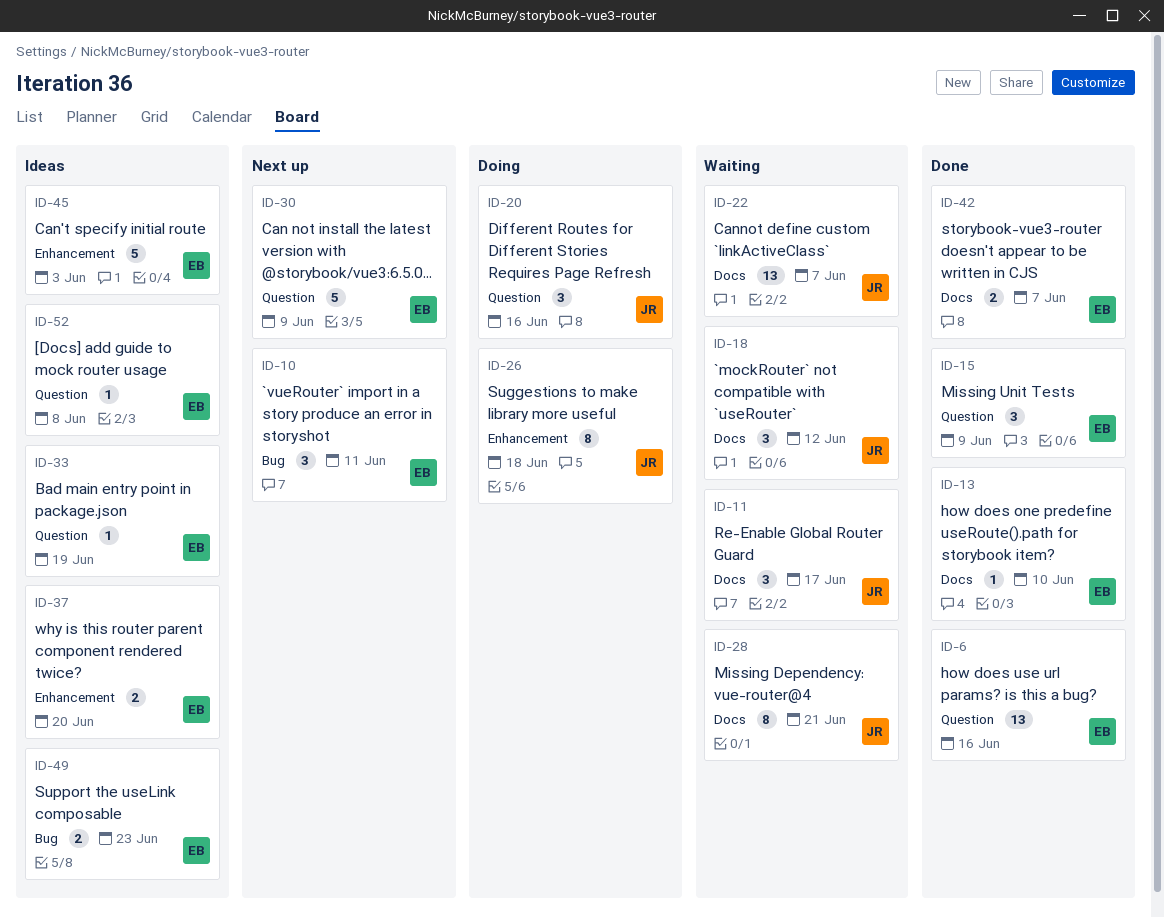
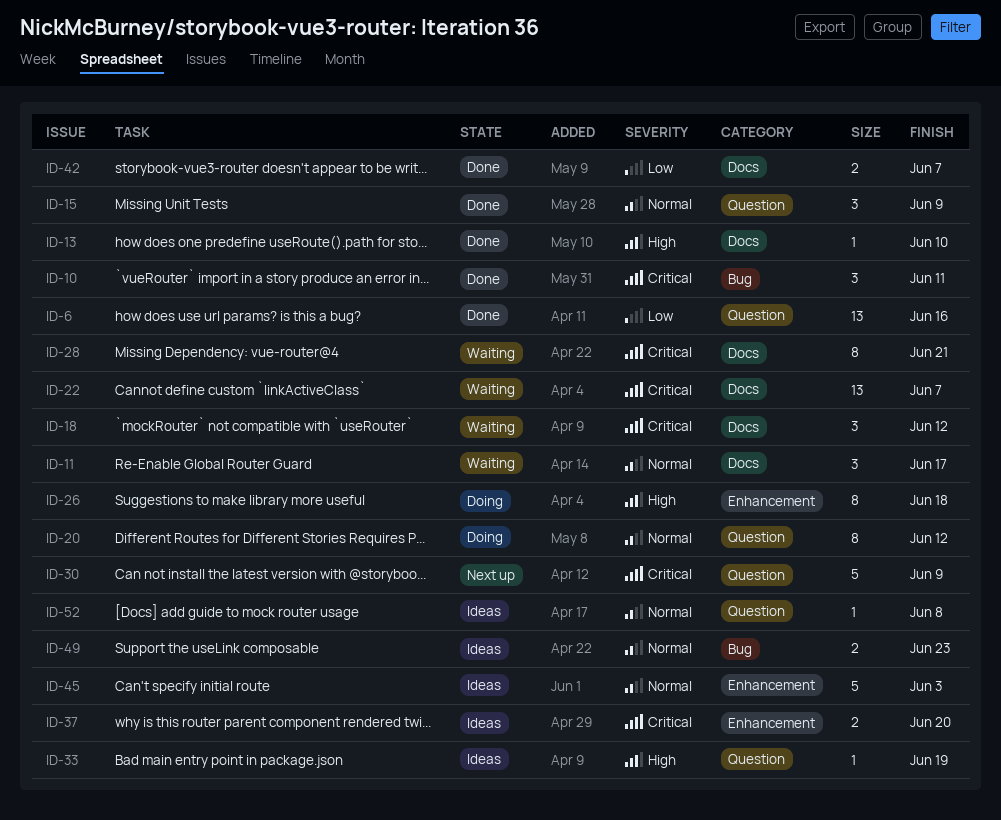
ID-10, status: Next up -> Done
ID-20, estimate: 3 -> 8
ID-20, due: Jun 16 -> Jun 12

